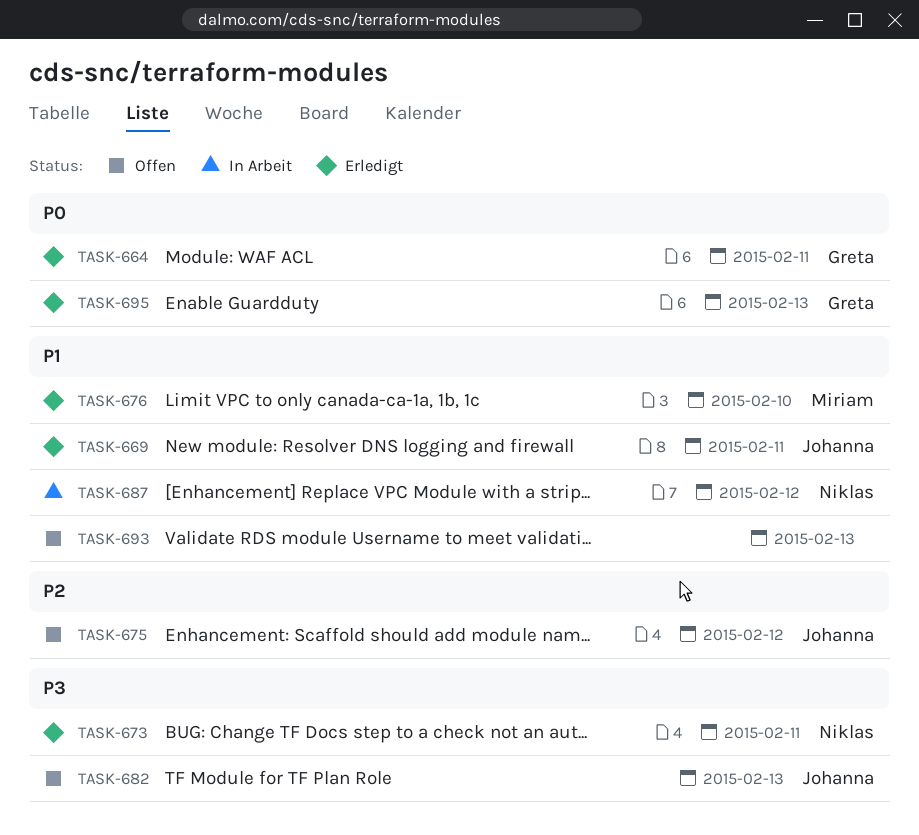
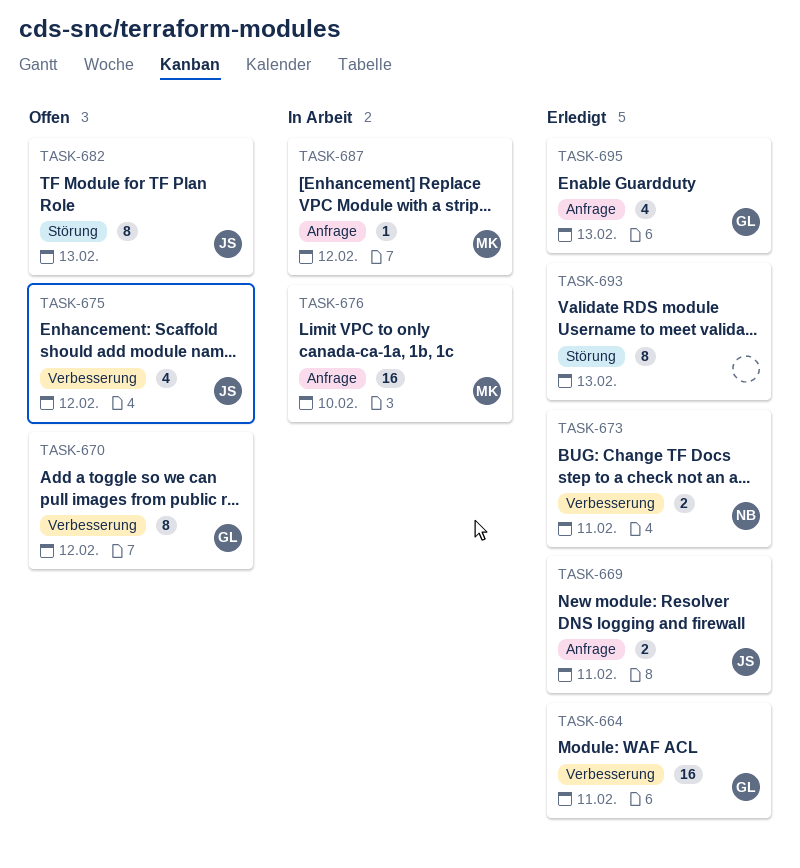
TASK-670: none -> present
TASK-676, status: Erledigt -> In Arbeit
TASK-687, owner: Niklas -> Miriam
TASK-693, status: Offen -> Erledigt

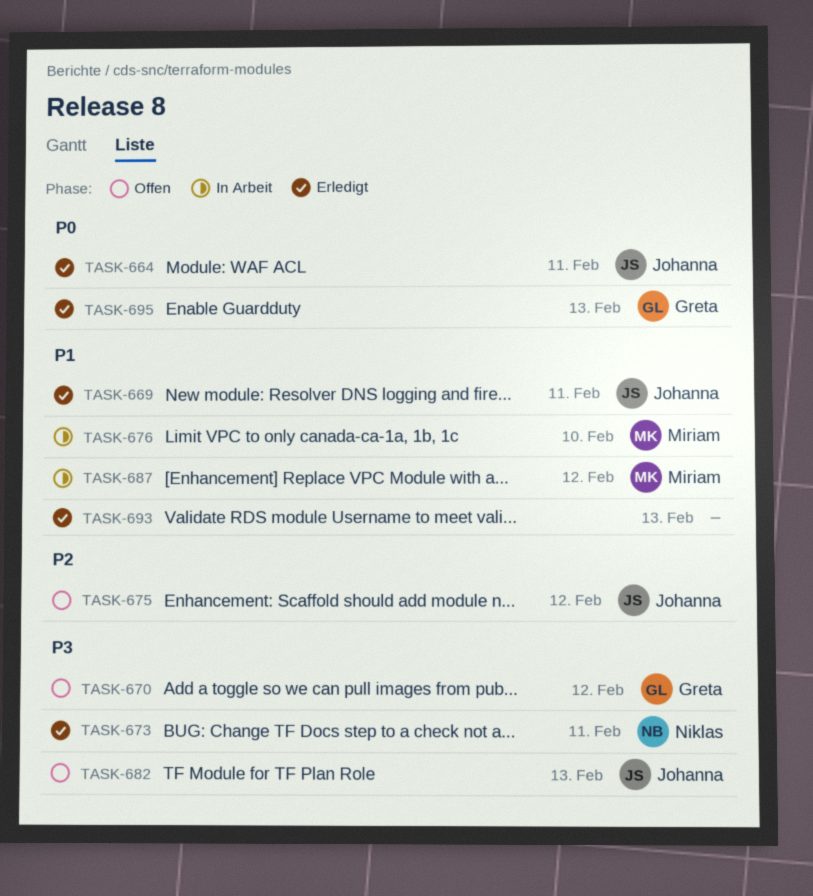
TASK-664, owner: Greta -> Johanna

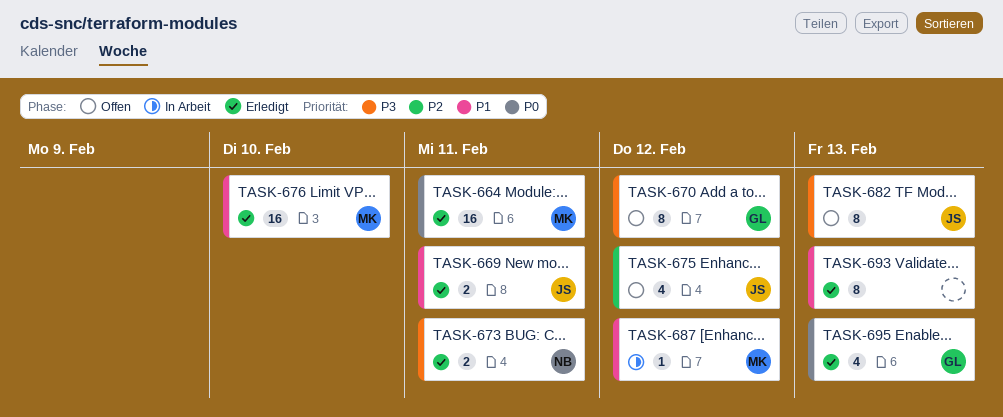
TASK-664, owner: Johanna -> Miriam
TASK-676, status: In Arbeit -> Erledigt

